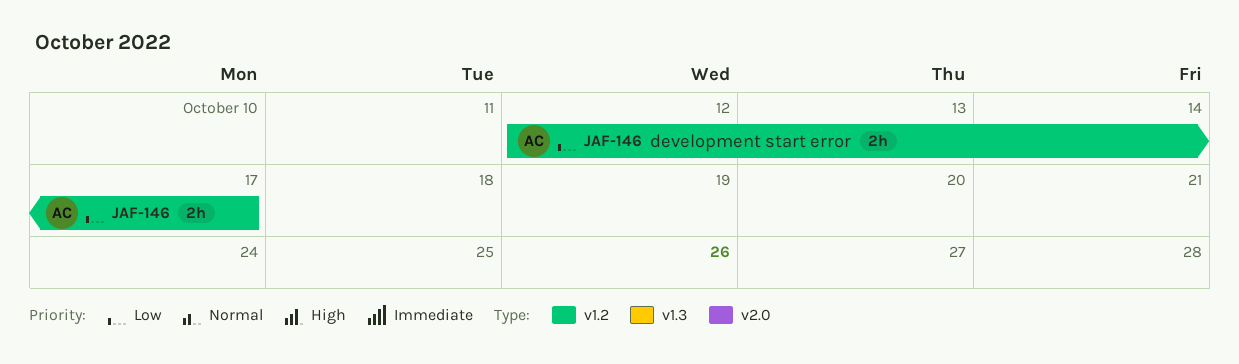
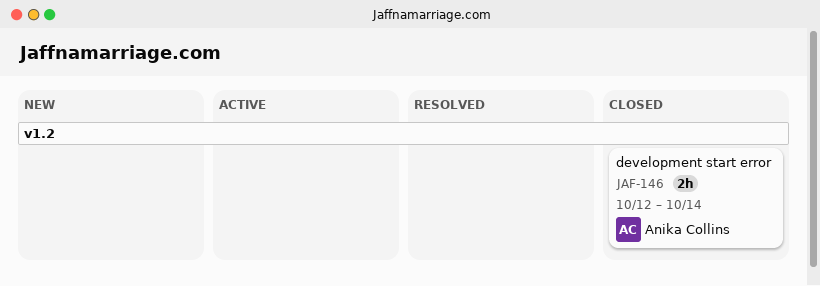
JAF-146, due: Oct 17 -> Oct 14

